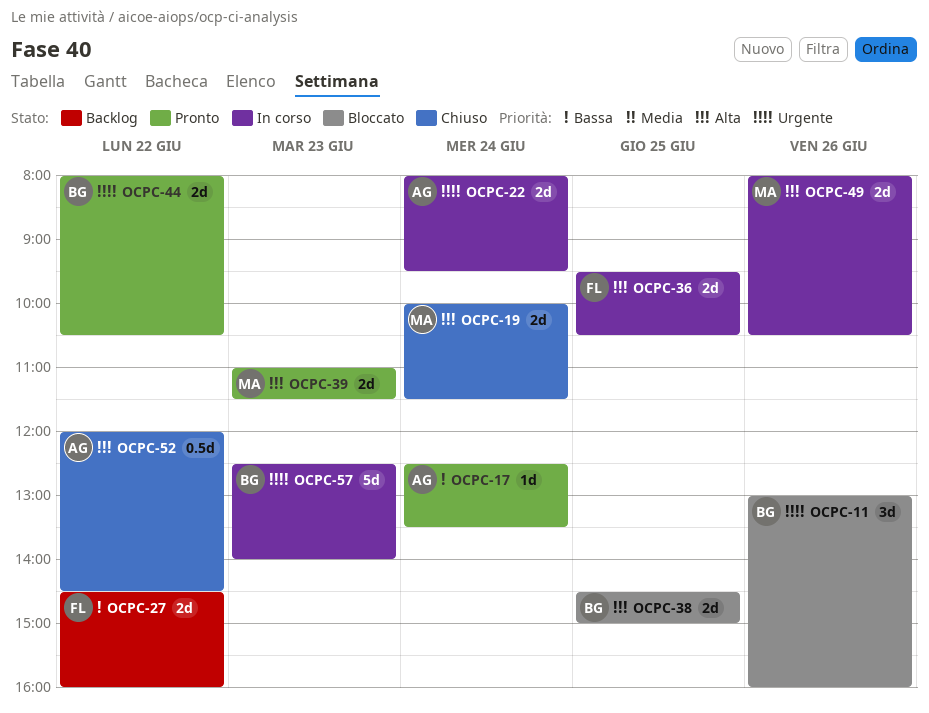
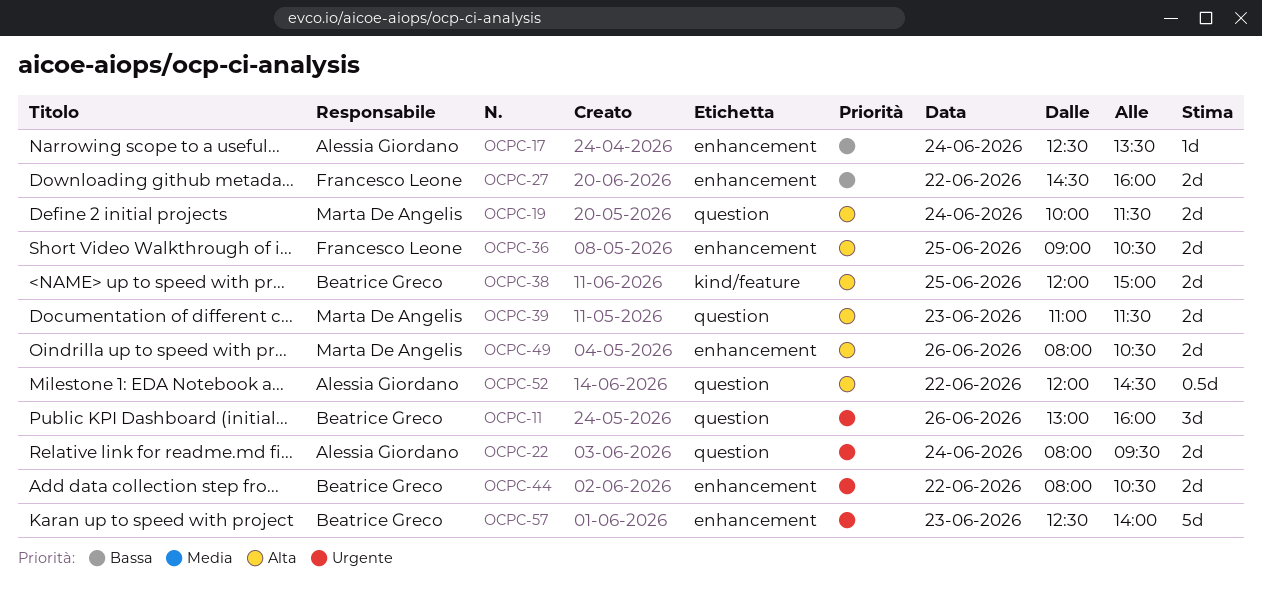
OCPC-36, begins: 09:30 -> 09:00
OCPC-38, begins: 14:30 -> 12:00

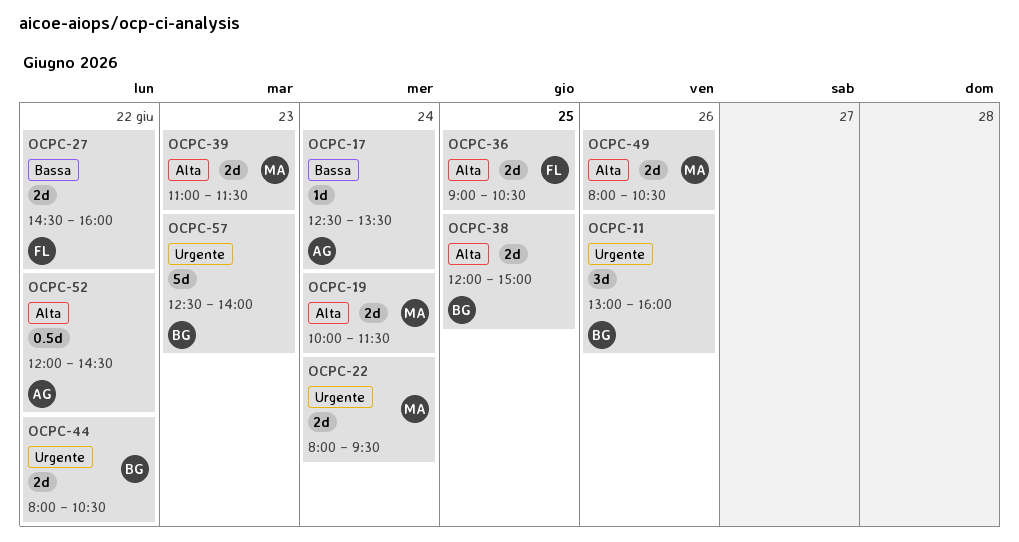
OCPC-22, owner: Alessia Giordano -> Marta De Angelis

